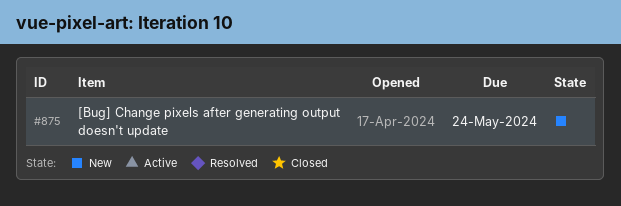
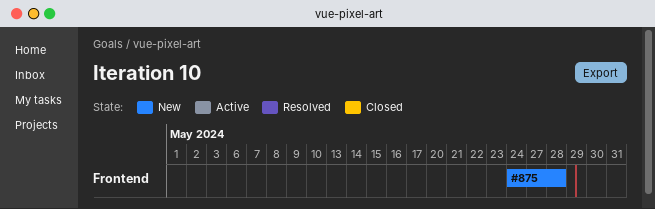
#875, due: May 24 -> May 28

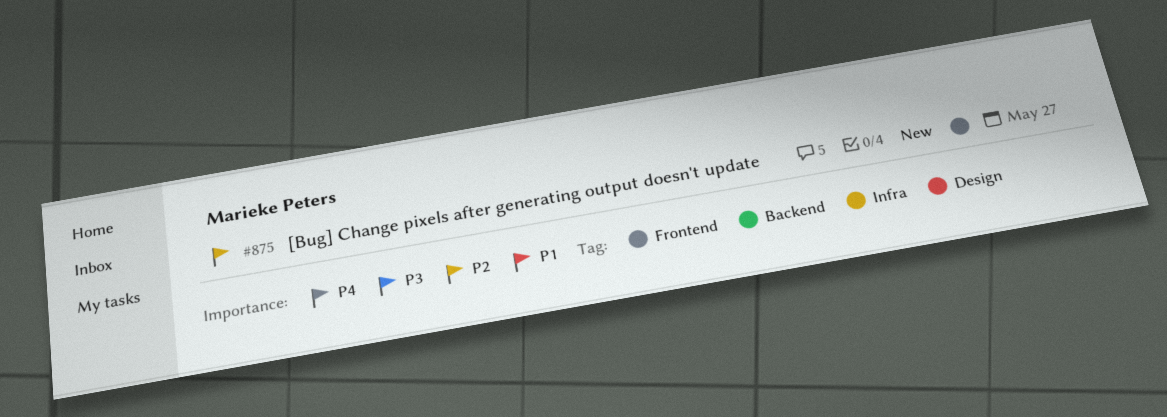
#875, due: May 28 -> May 27

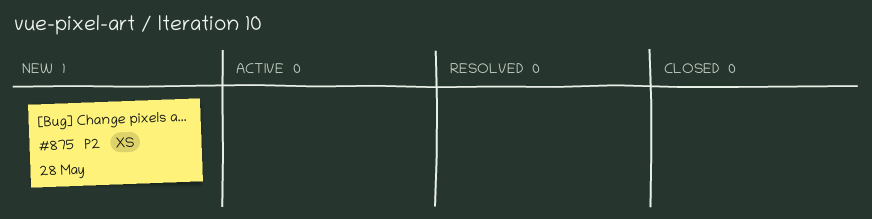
#875, due: May 27 -> May 28

